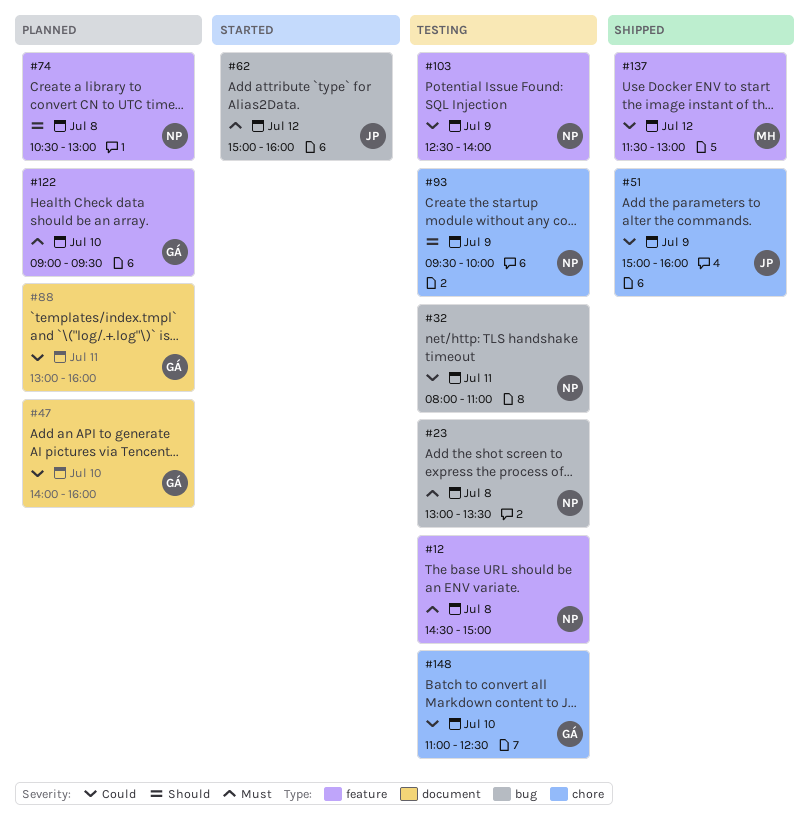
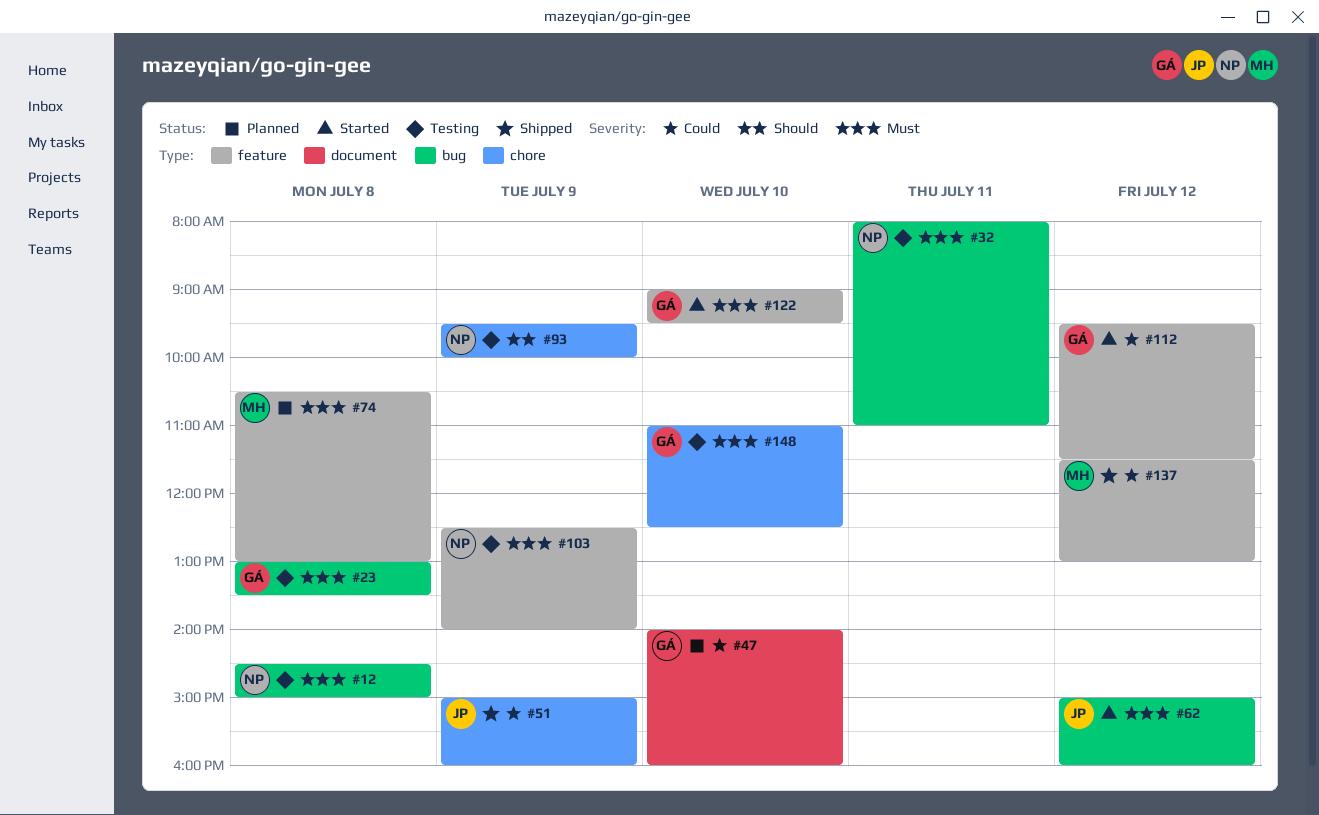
#12, label: feature -> bug
#23, owner: NP -> GÁ
#32, priority: Could -> Must
#74, owner: NP -> MH
#74, priority: Should -> Must
#88: present -> none
#103, priority: Could -> Must
#112: none -> present
#122, status: Planned -> Started
#148, priority: Could -> Must

